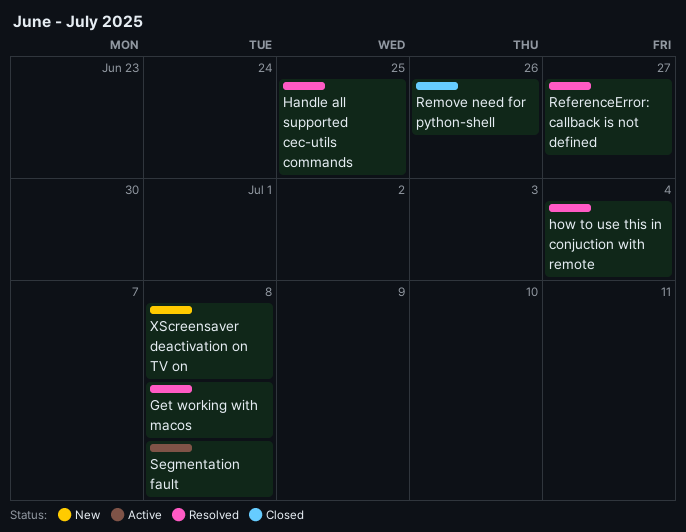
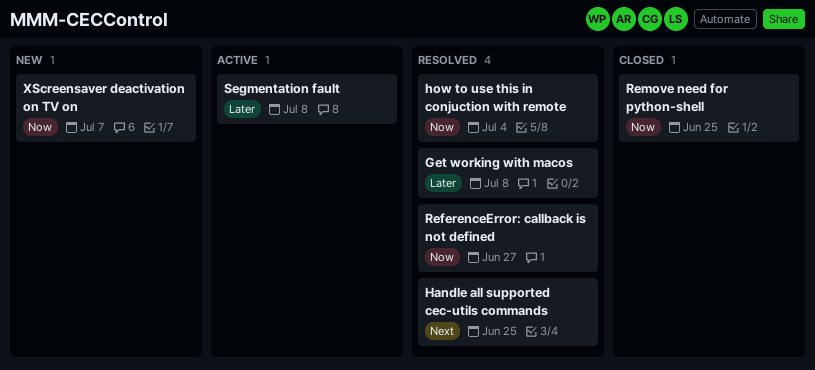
Remove need for python-shell, due: Jun 26 -> Jun 25
XScreensaver deactivation on TV on, due: Jul 8 -> Jul 7

